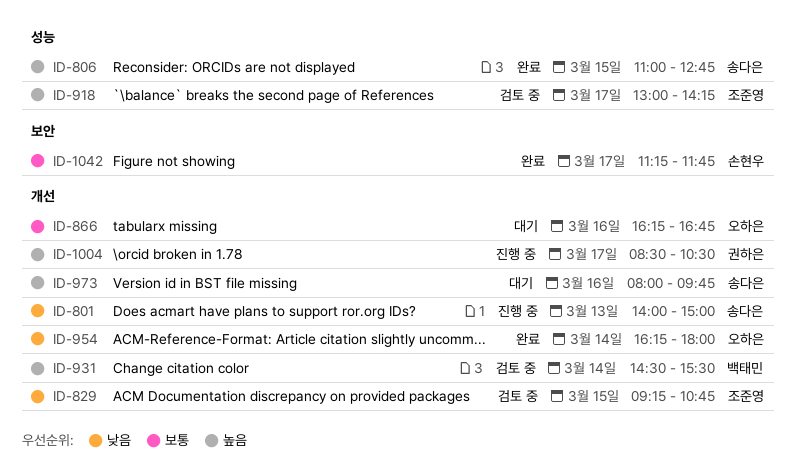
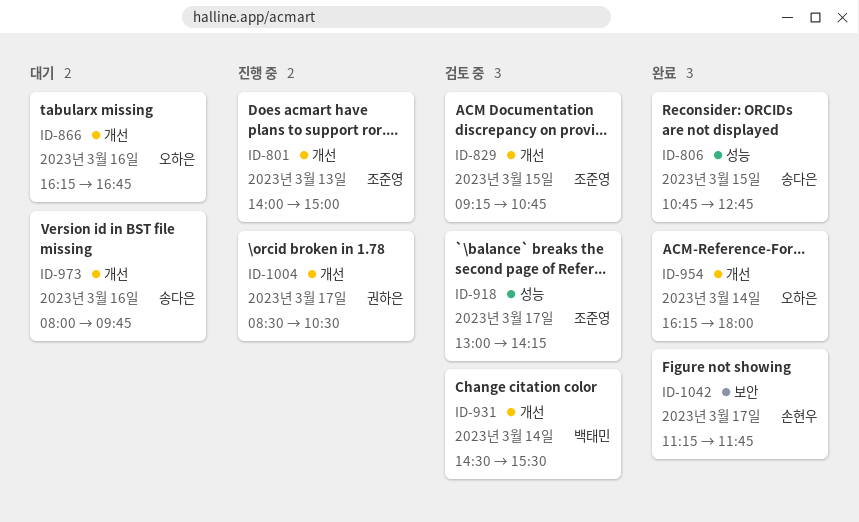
ID-801, owner: 송다은 -> 조준영
ID-806, begins: 11:00 -> 10:45

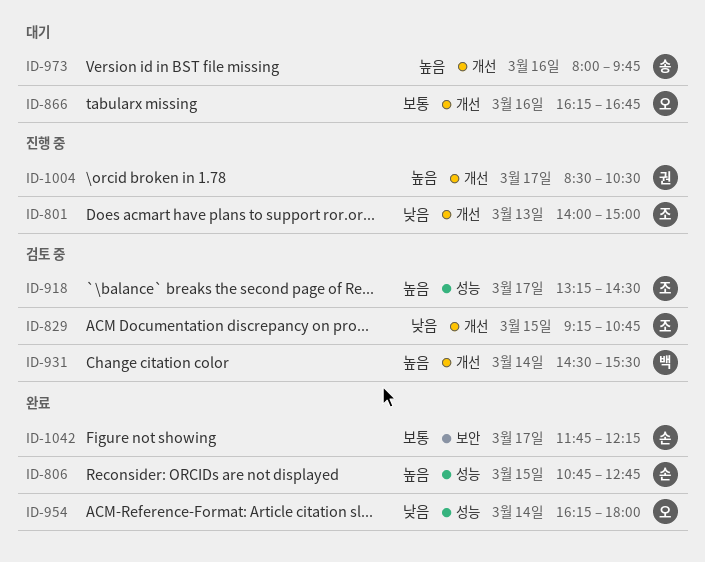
ID-806, owner: 송다은 -> 손현우
ID-918, begins: 13:00 -> 13:15
ID-918, ends: 14:15 -> 14:30
ID-954, label: 개선 -> 성능
ID-1042, begins: 11:15 -> 11:45
ID-1042, ends: 11:45 -> 12:15

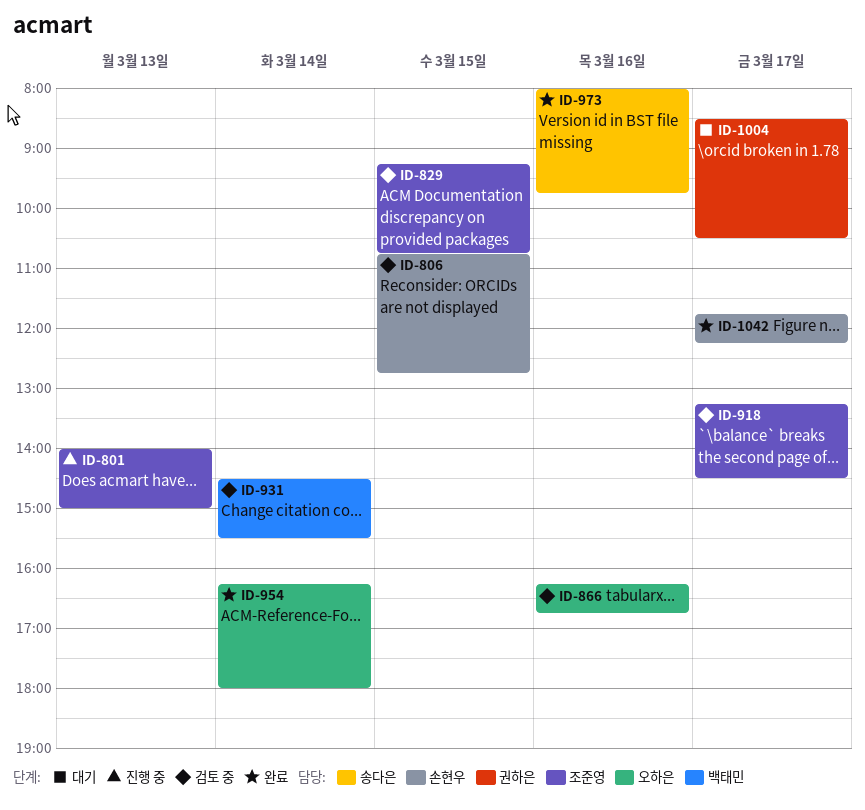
ID-806, status: 완료 -> 검토 중
ID-866, status: 대기 -> 검토 중
ID-973, status: 대기 -> 완료
ID-1004, status: 진행 중 -> 대기

